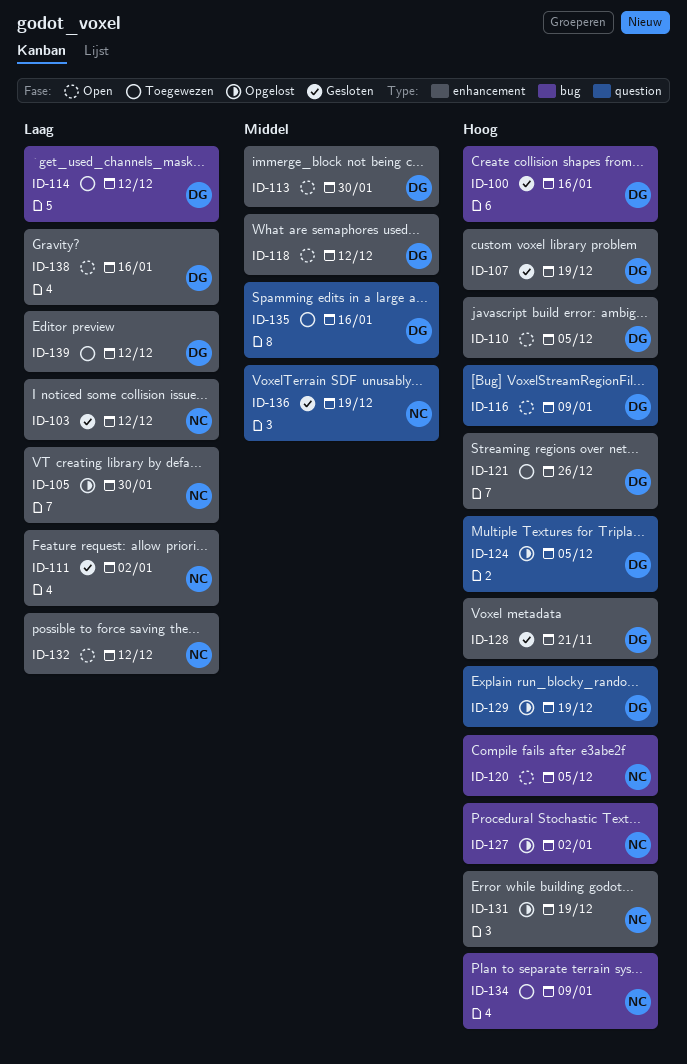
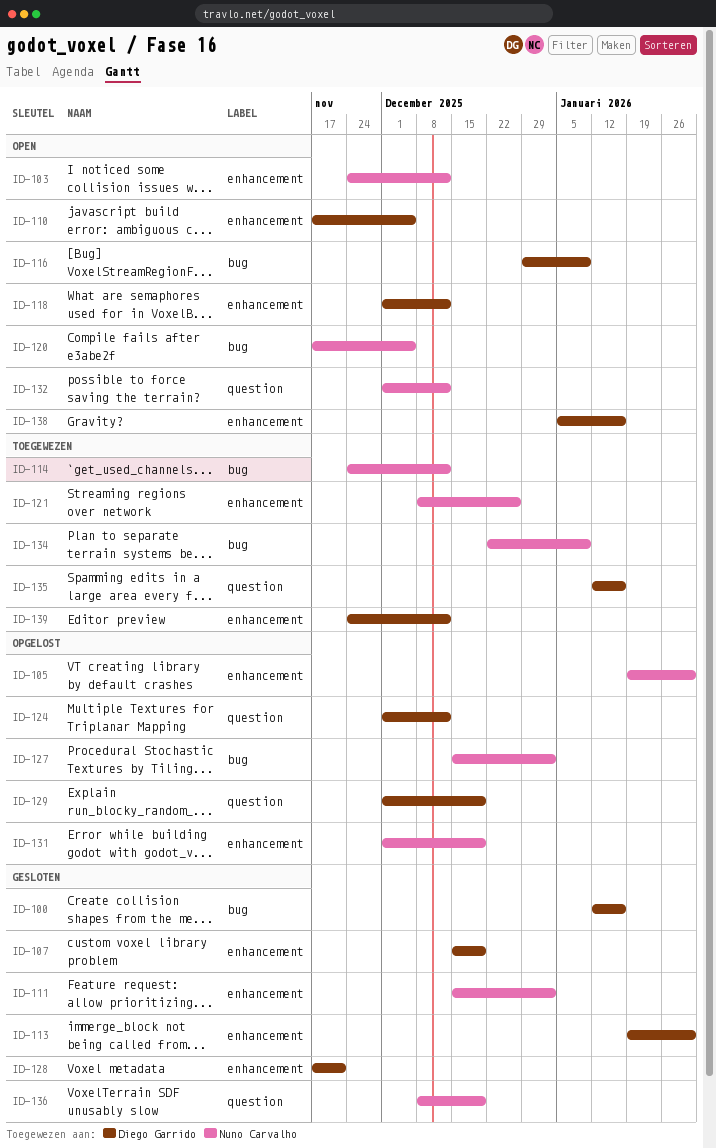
ID-103, status: Gesloten -> Open
ID-113, status: Open -> Gesloten
ID-114, owner: Diego Garrido -> Nuno Carvalho
ID-116, label: question -> bug
ID-121, owner: Diego Garrido -> Nuno Carvalho
ID-124, due: Dec 5 -> Dec 12
ID-132, label: enhancement -> question

